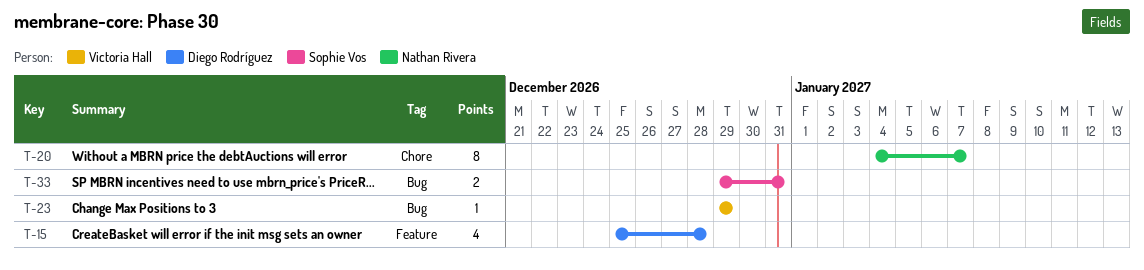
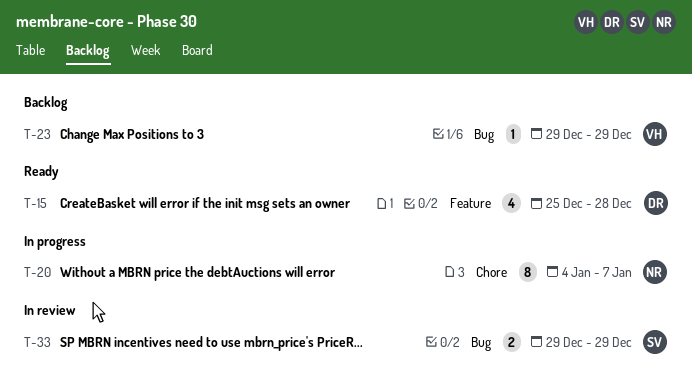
T-33, due: Dec 31 -> Dec 29

